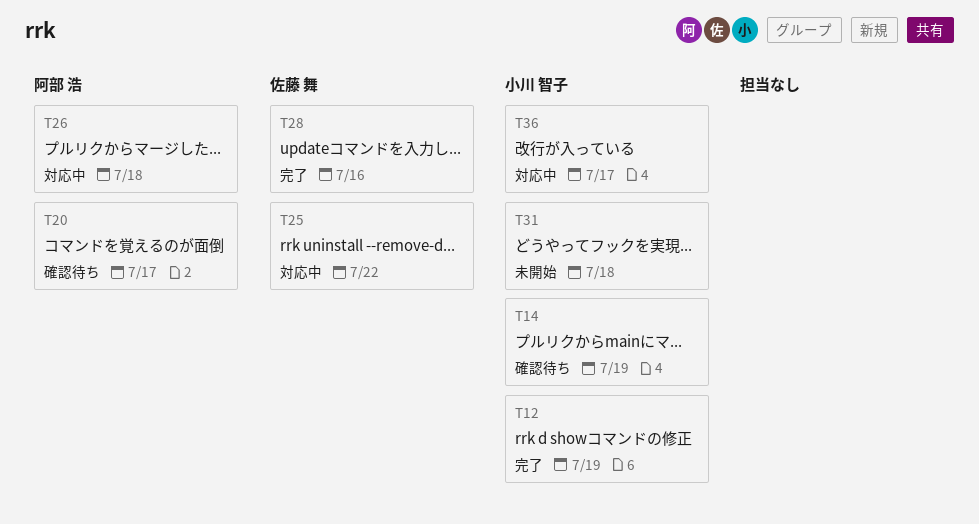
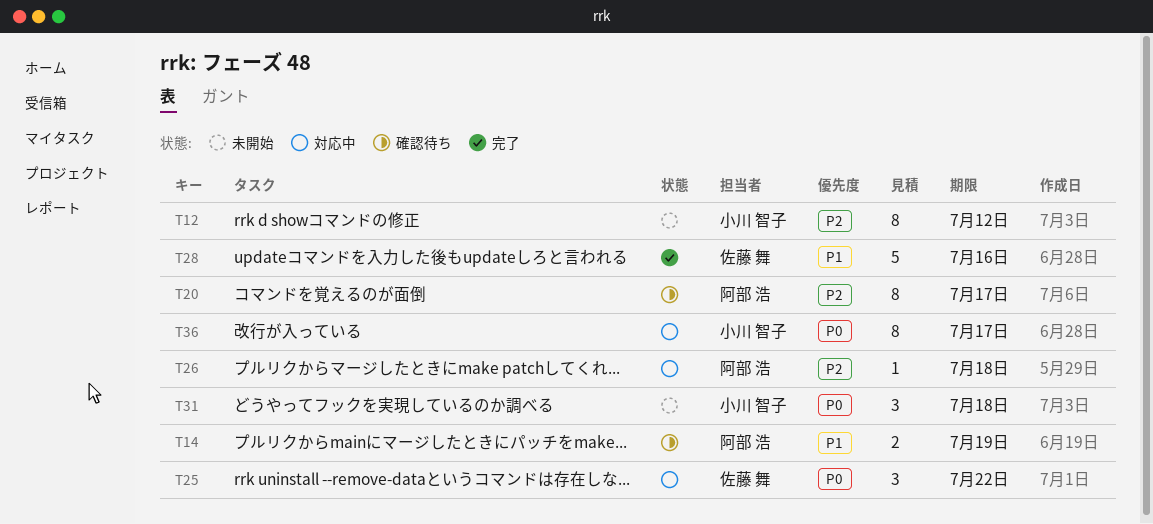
T12, status: 完了 -> 未開始
T12, due: Jul 19 -> Jul 12
T14, owner: 小川 智子 -> 阿部 浩

